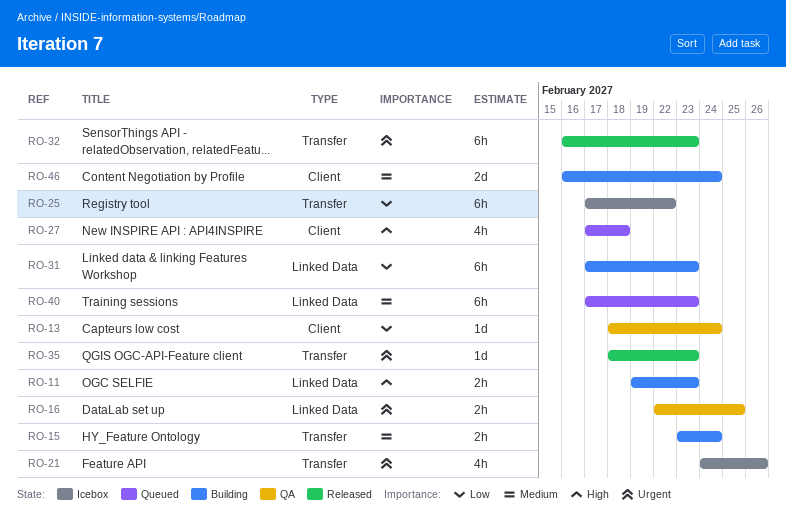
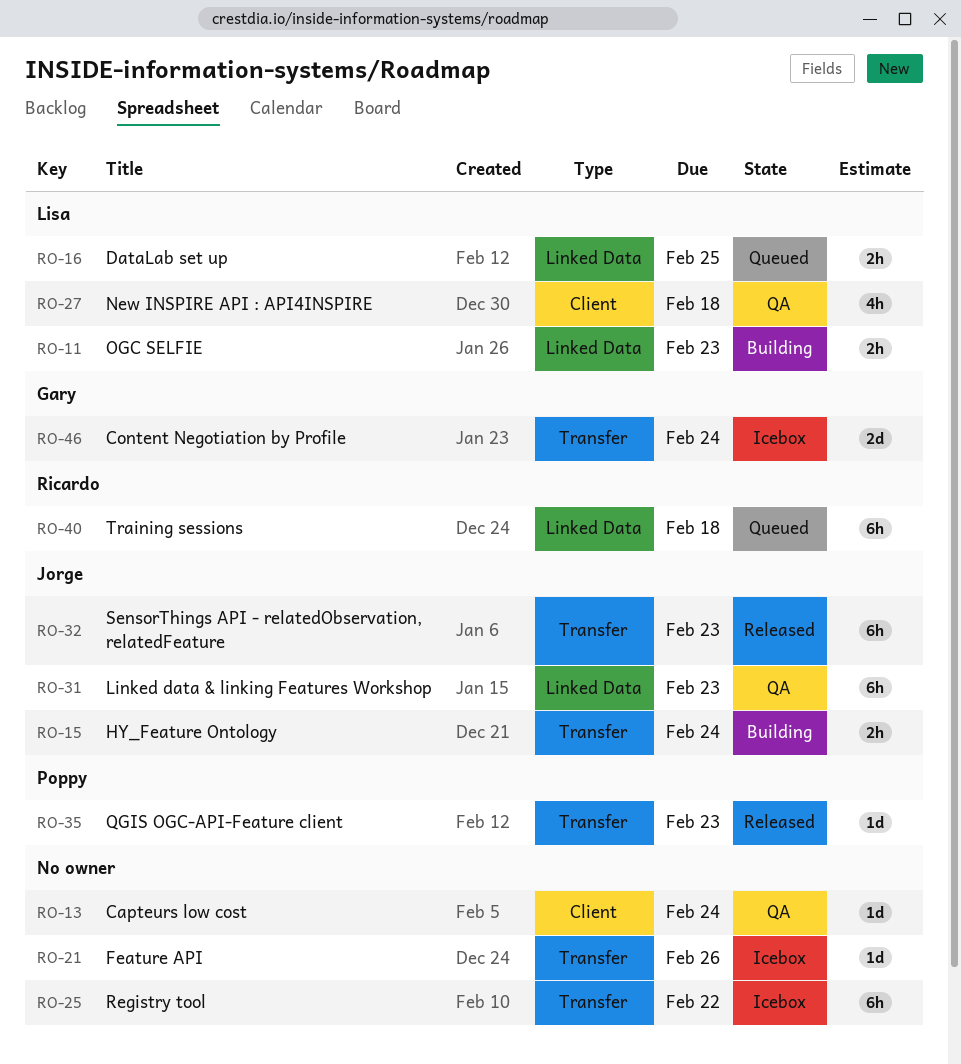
RO-16, status: QA -> Queued
RO-21, estimate: 4h -> 1d
RO-27, status: Queued -> QA
RO-31, status: Building -> QA
RO-40, due: Feb 23 -> Feb 18
RO-46, status: Building -> Icebox
RO-46, label: Client -> Transfer

